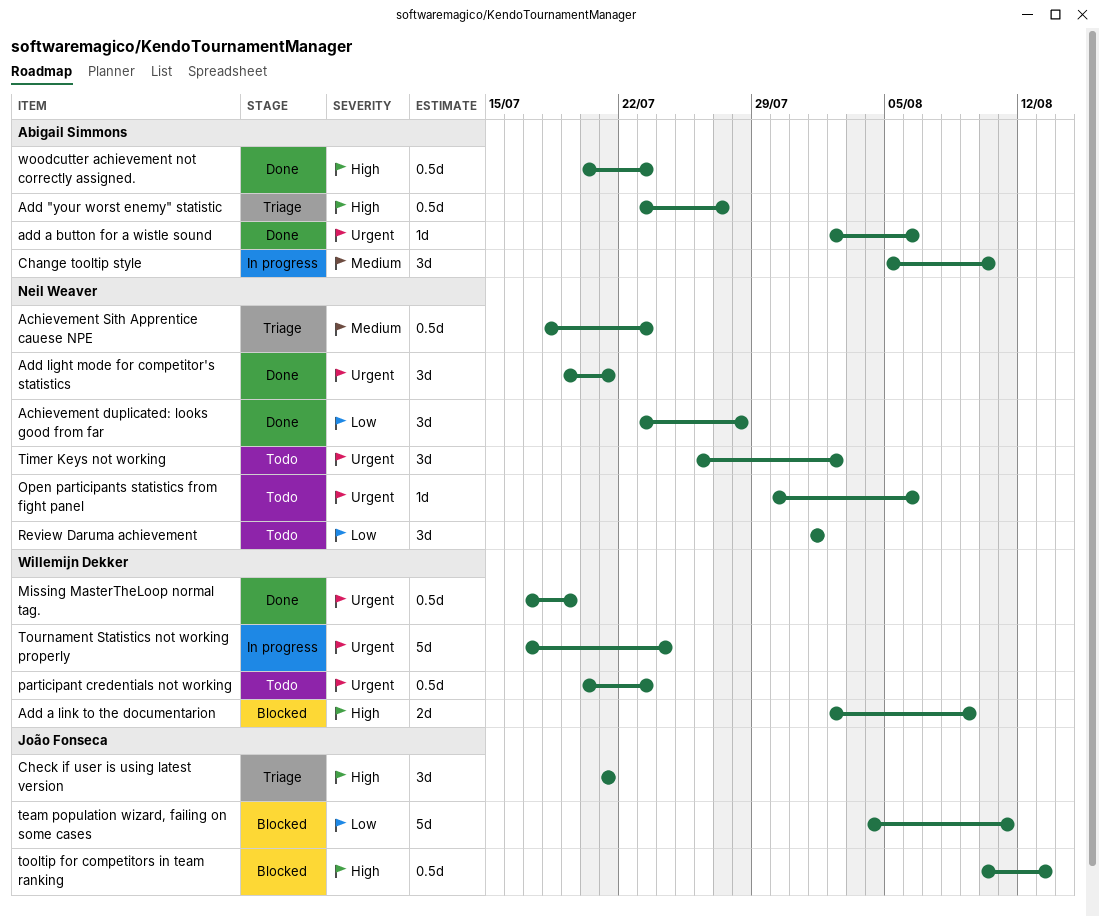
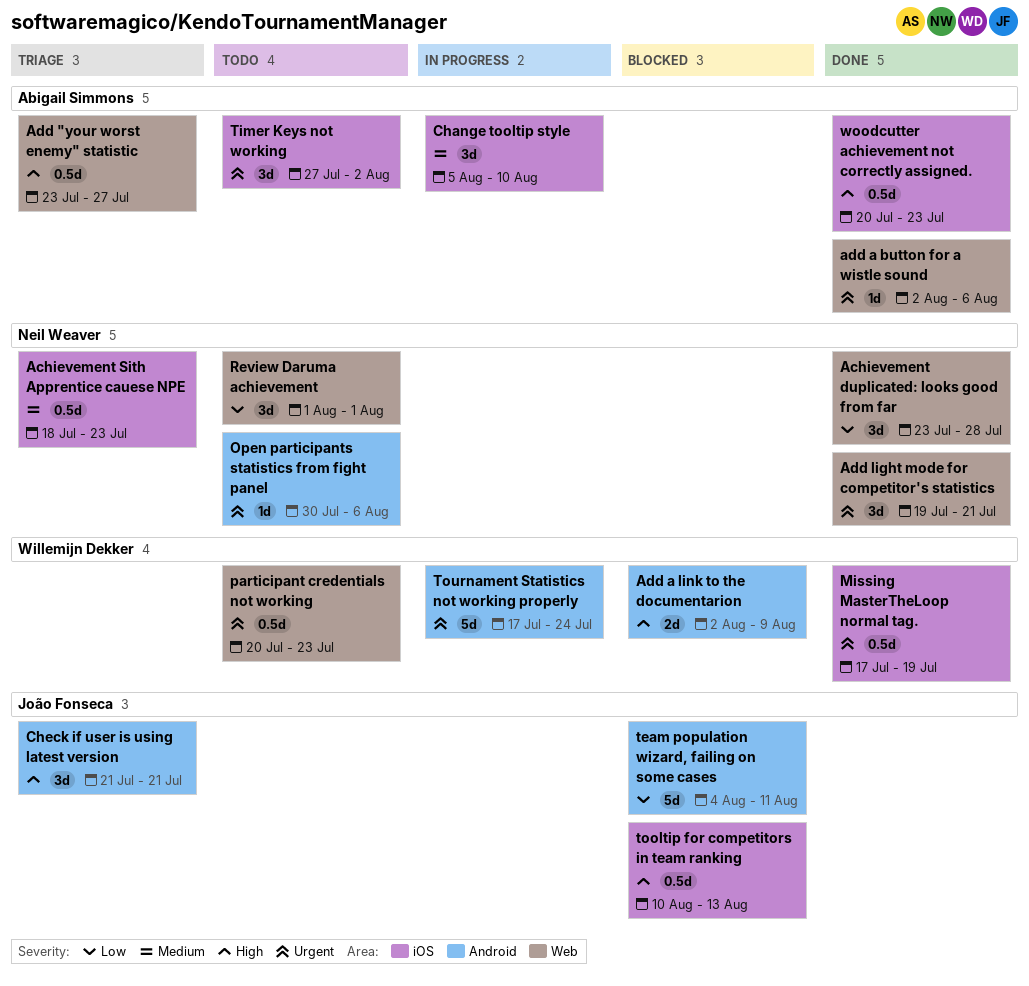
Timer Keys not working, owner: Neil Weaver -> Abigail Simmons
Timer Keys not working, start: Jul 26 -> Jul 27

